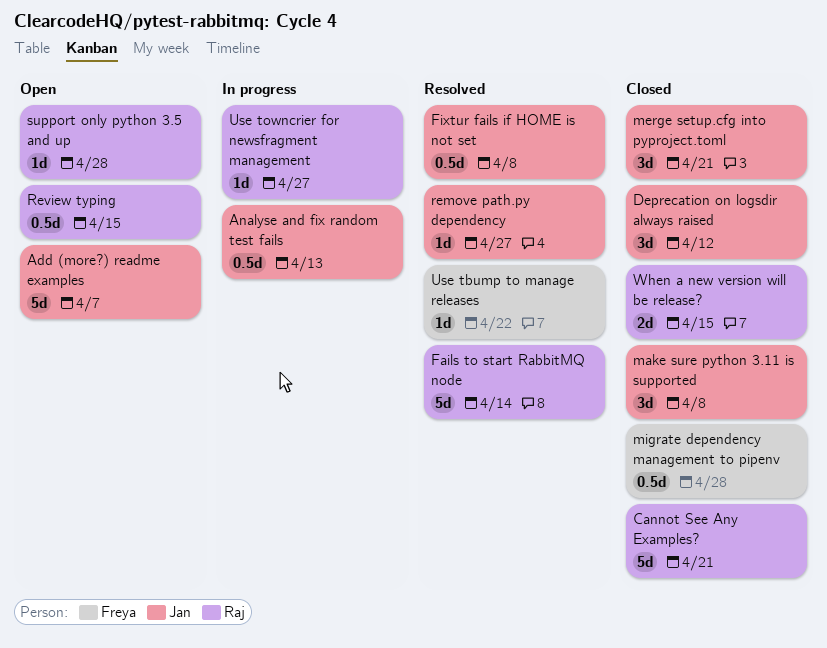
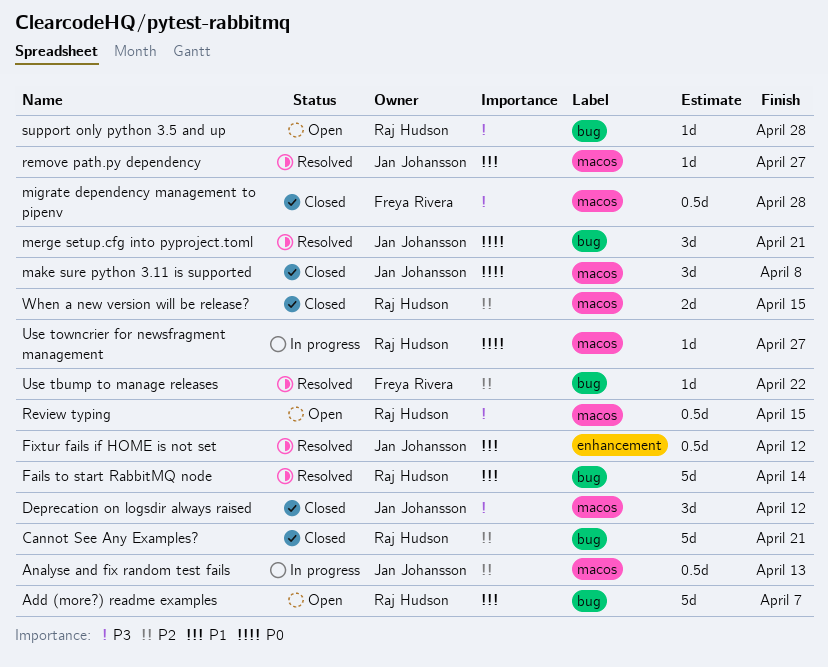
Add (more?) readme examples, owner: Jan Johansson -> Raj Hudson
Fixtur fails if HOME is not set, due: Apr 8 -> Apr 12
merge setup.cfg into pyproject.toml, status: Closed -> Resolved

